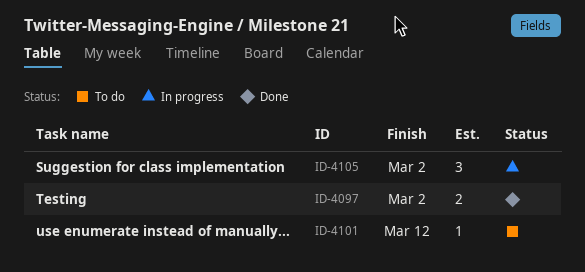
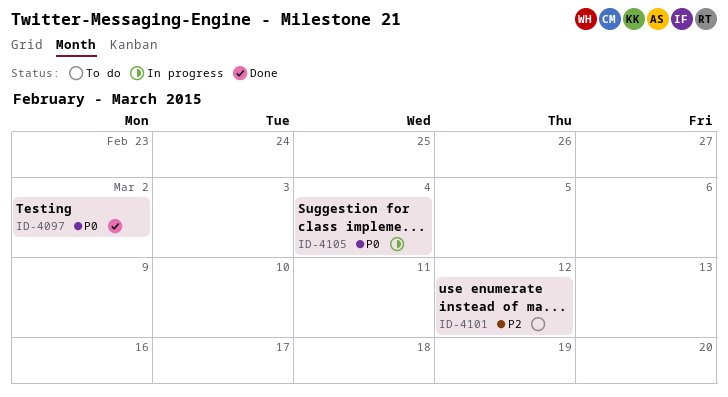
ID-4105, due: Mar 2 -> Mar 4

